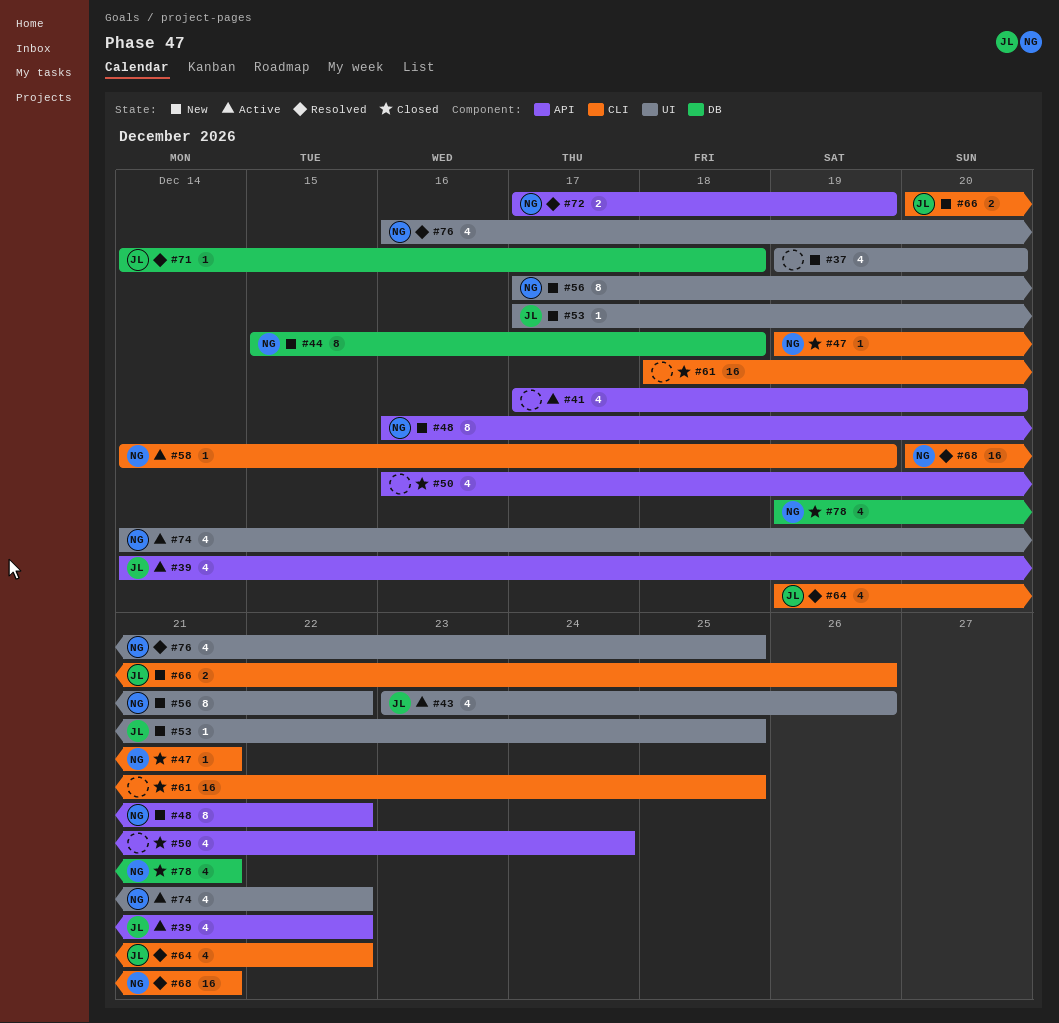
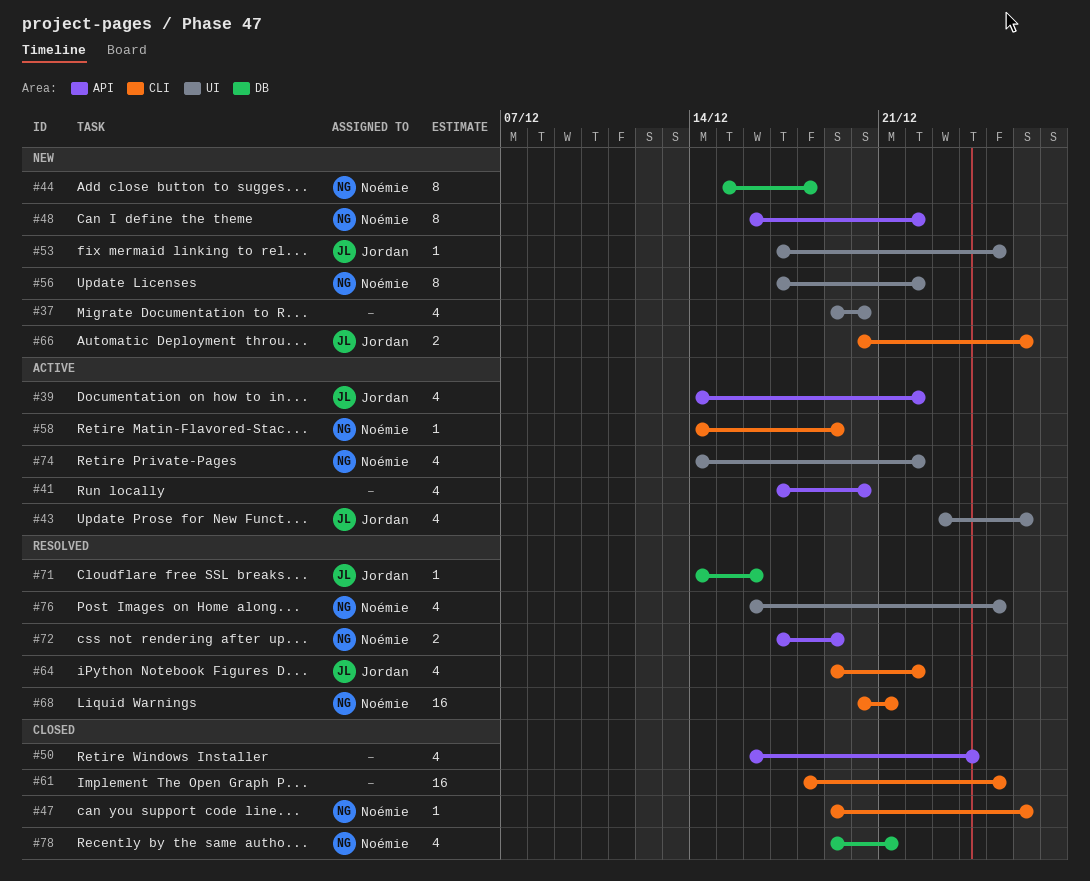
#47, due: Dec 21 -> Dec 26
#71, due: Dec 18 -> Dec 16

